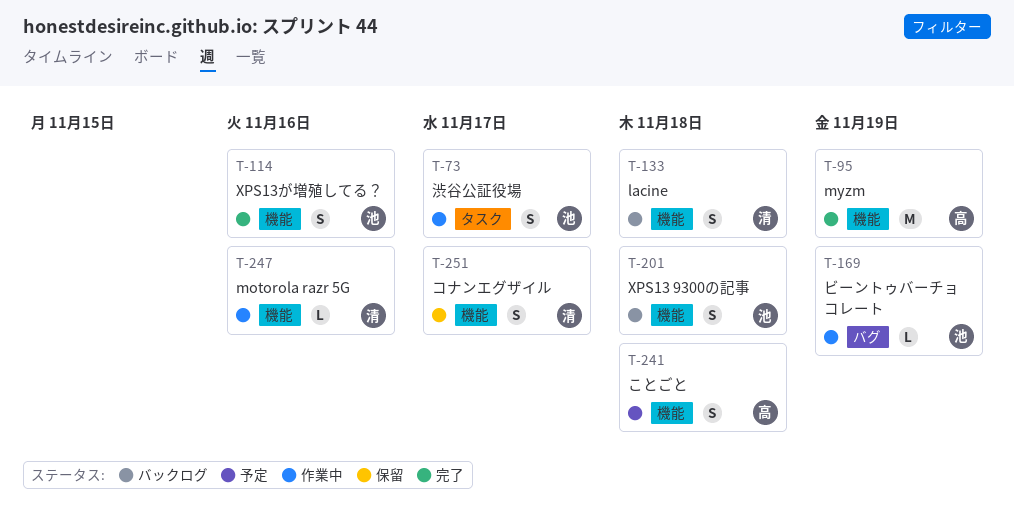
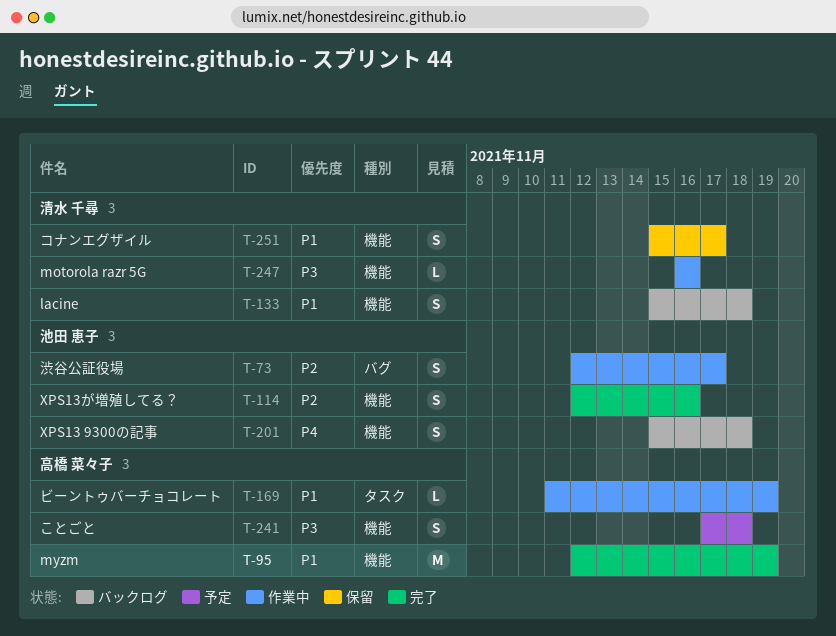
T-73, label: タスク -> バグ
T-169, owner: 池田 恵子 -> 高橋 菜々子
T-169, label: バグ -> タスク

